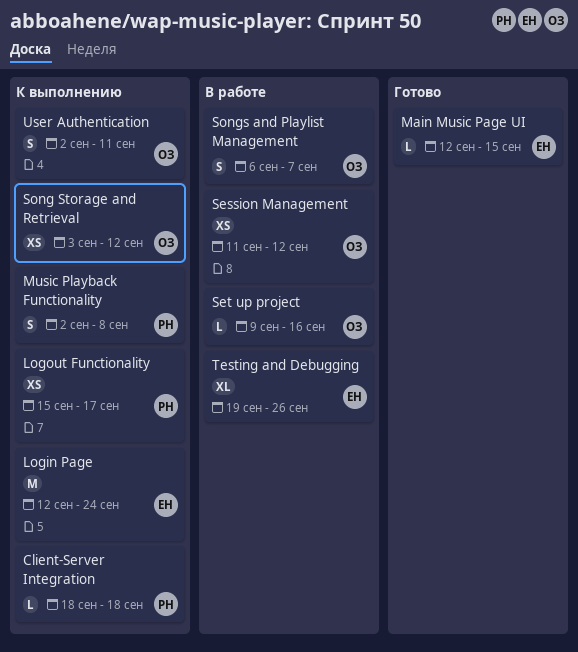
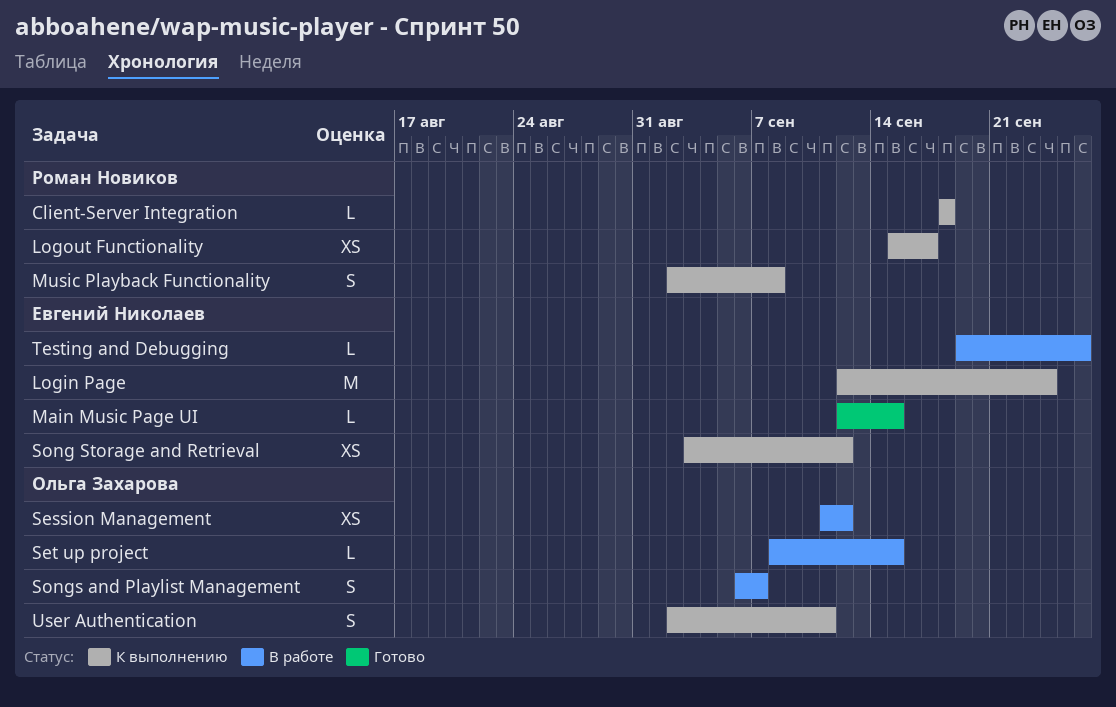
Set up project, start: Sep 9 -> Sep 8
Set up project, due: Sep 16 -> Sep 15
Song Storage and Retrieval, owner: Ольга Захарова -> Евгений Николаев
Testing and Debugging, estimate: XL -> L

